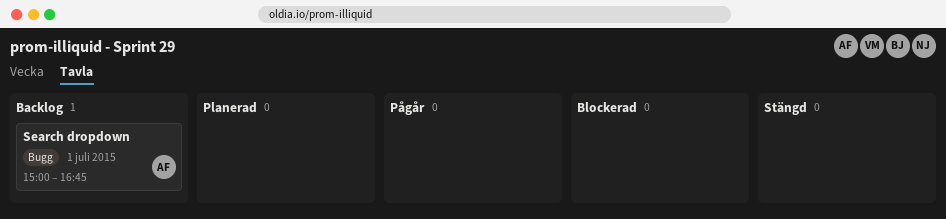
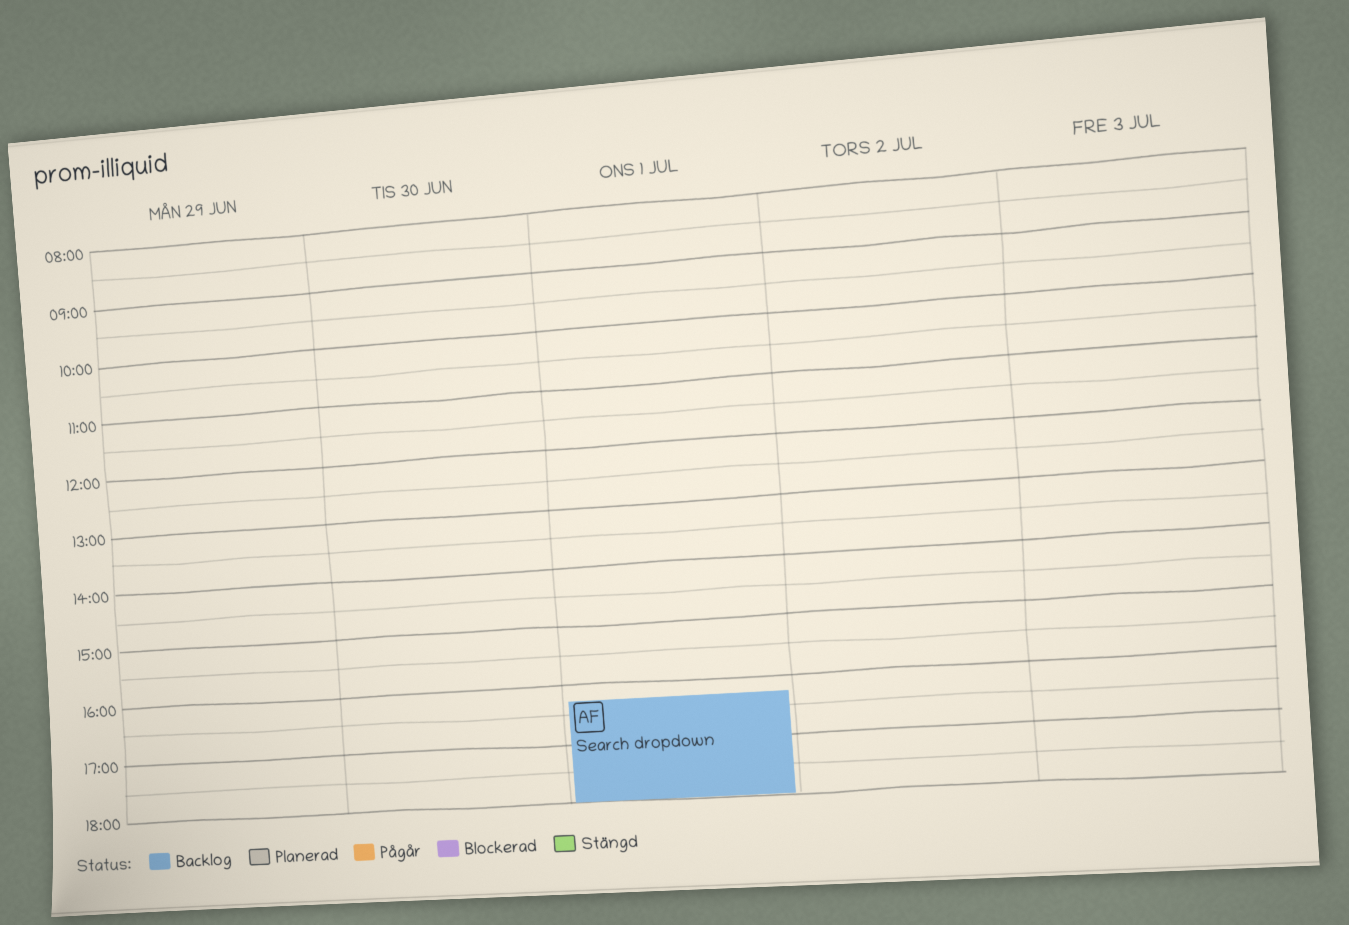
Search dropdown, begins: 15:00 -> 16:15
Search dropdown, ends: 16:45 -> 18:00

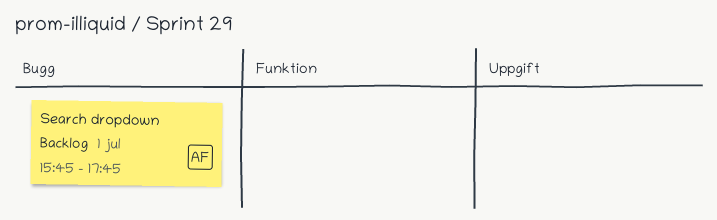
Search dropdown, begins: 16:15 -> 15:45
Search dropdown, ends: 18:00 -> 17:45

